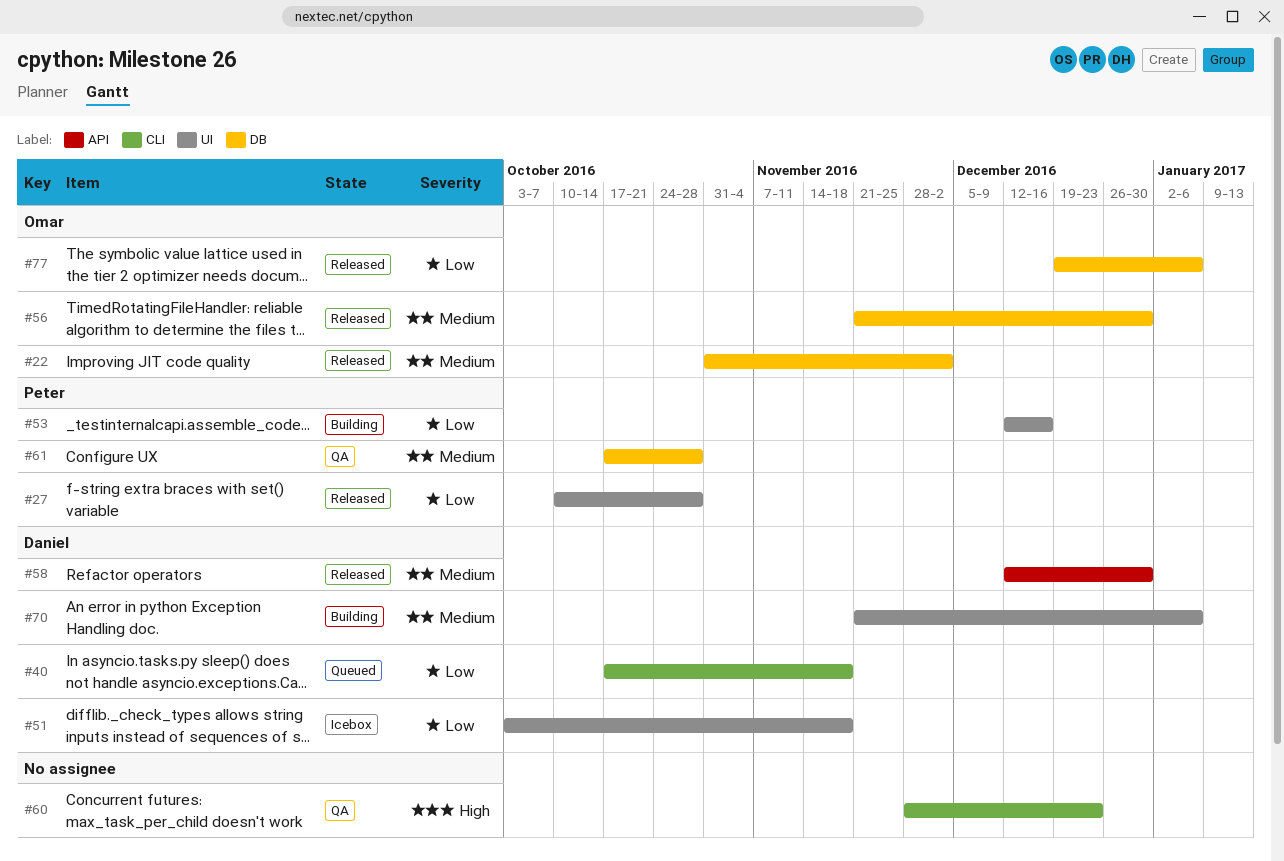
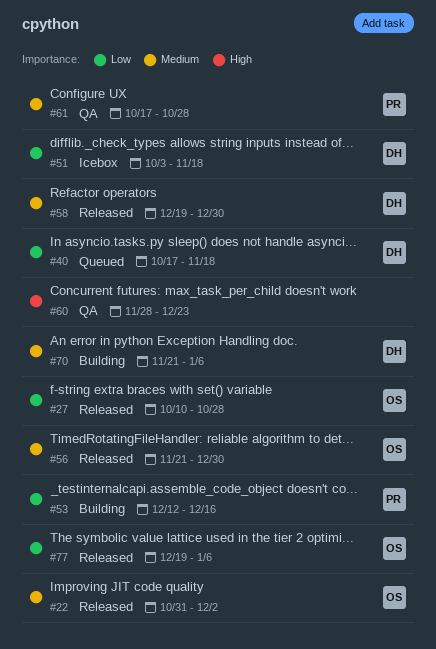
#27, owner: Peter -> Omar
#58, start: Dec 12 -> Dec 19

